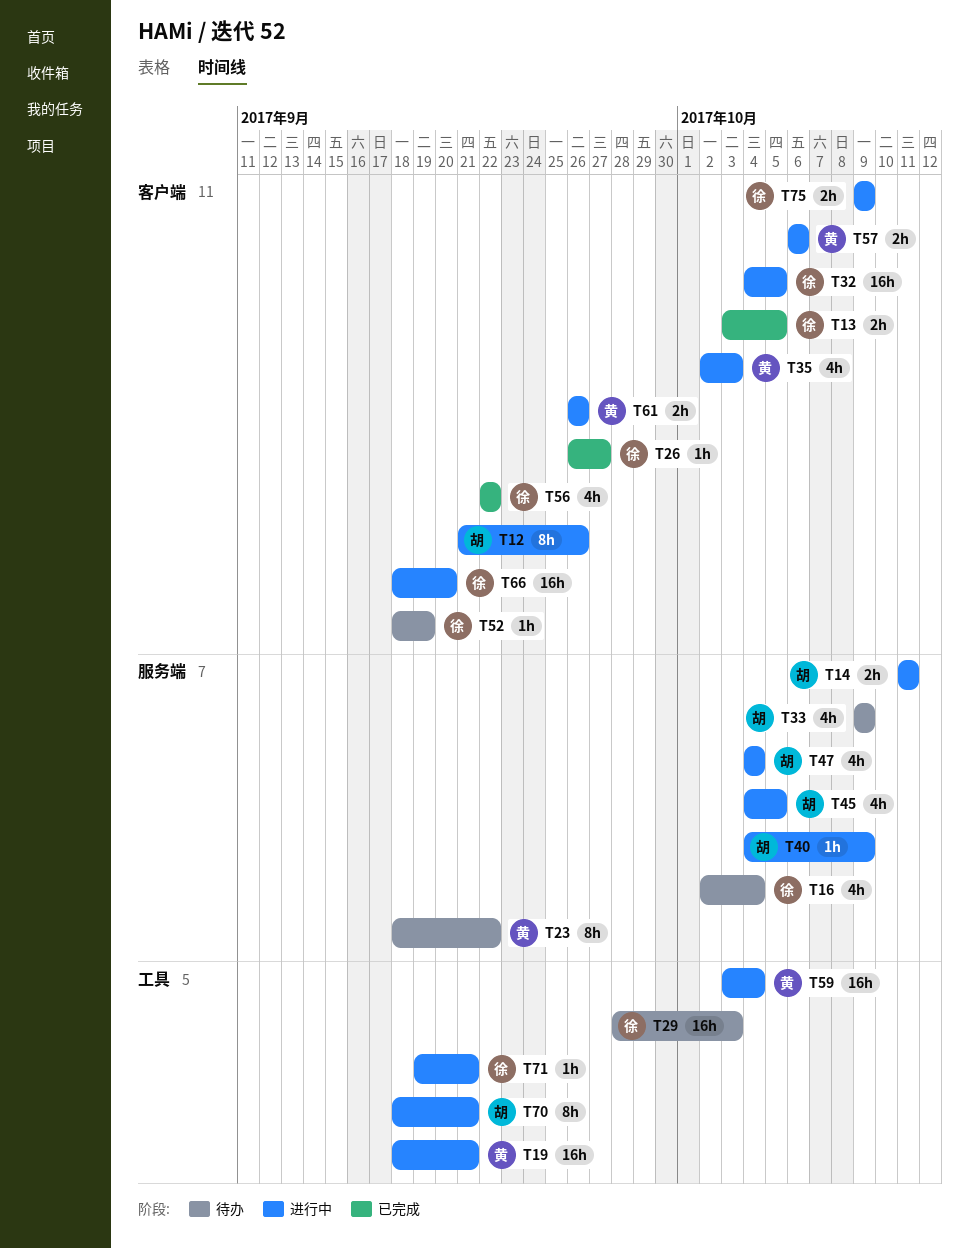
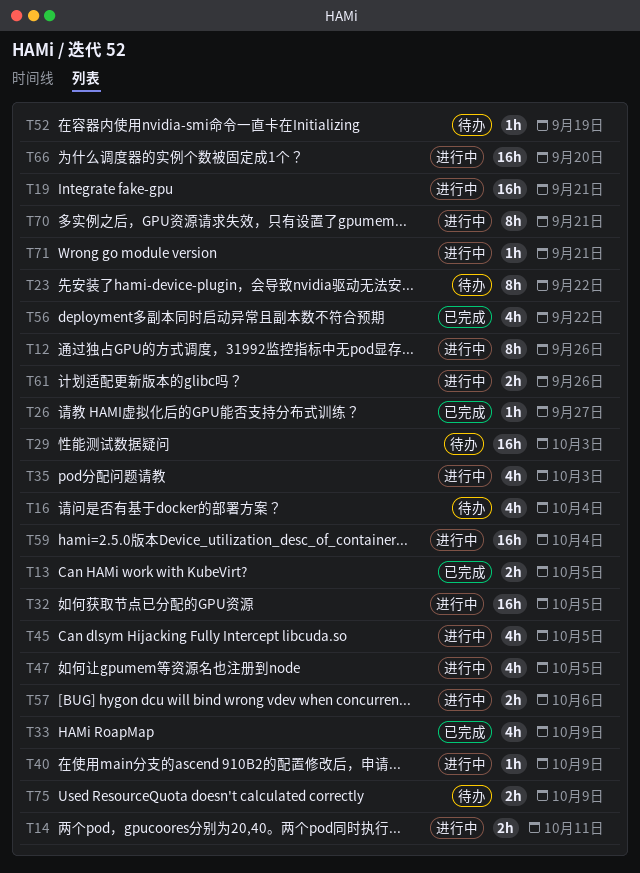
T33, status: 待办 -> 已完成
T47, due: Oct 4 -> Oct 5
T75, status: 进行中 -> 待办

